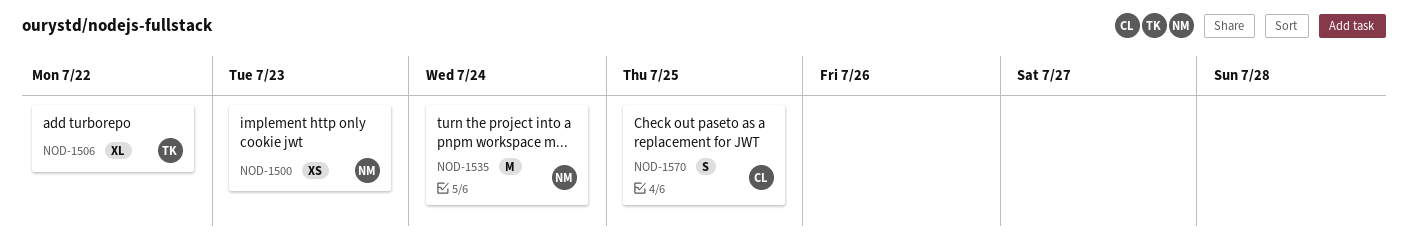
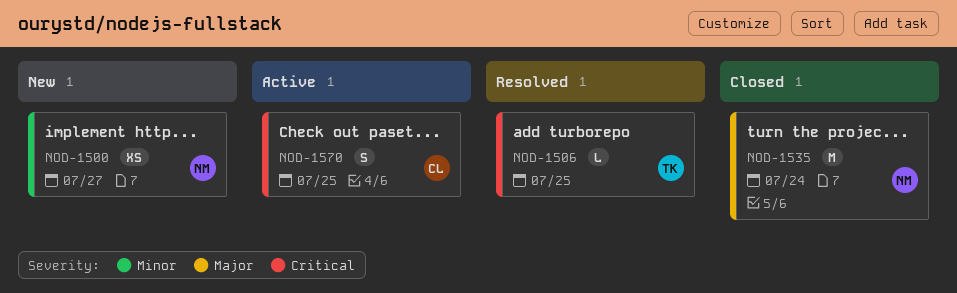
NOD-1500, due: Jul 23 -> Jul 27
NOD-1506, estimate: XL -> L
NOD-1506, due: Jul 22 -> Jul 25

